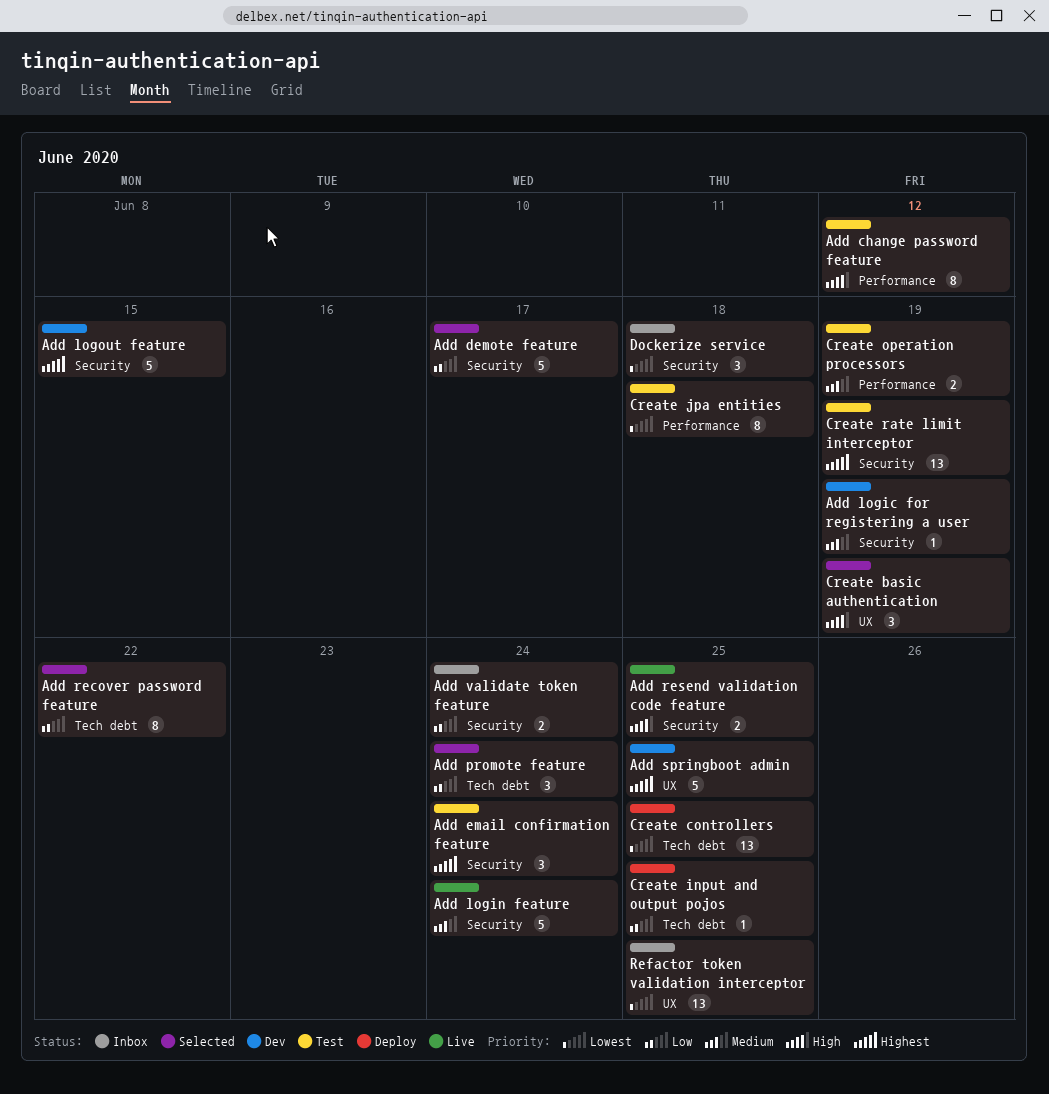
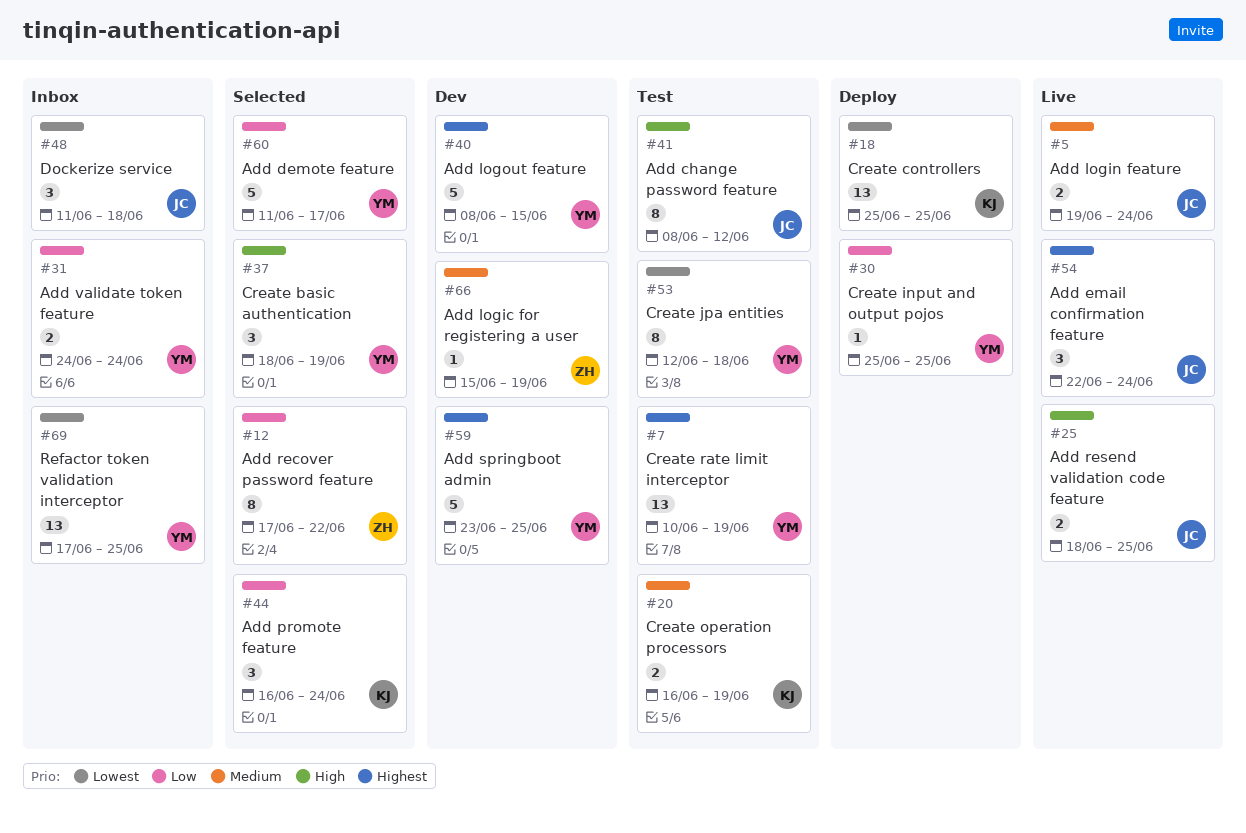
Add email confirmation feature, status: Test -> Live
Add login feature, estimate: 5 -> 2

